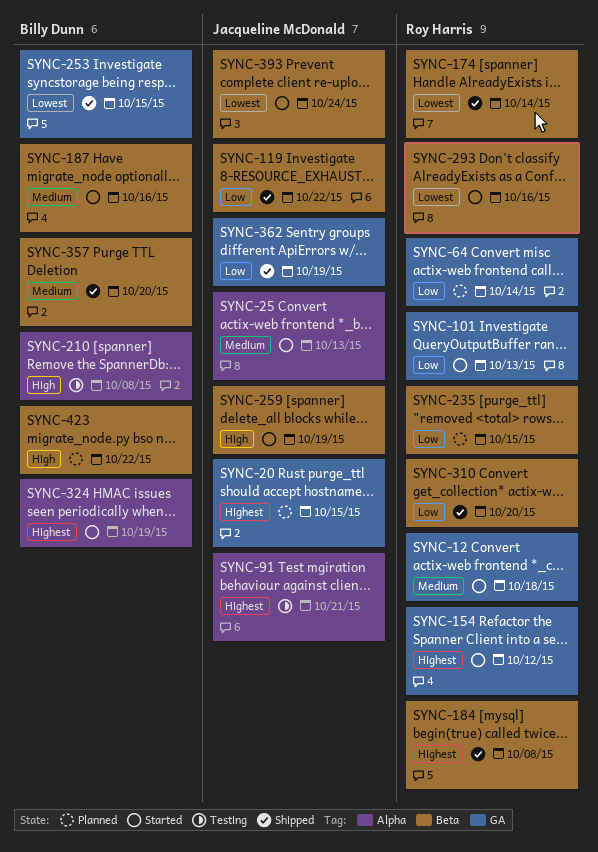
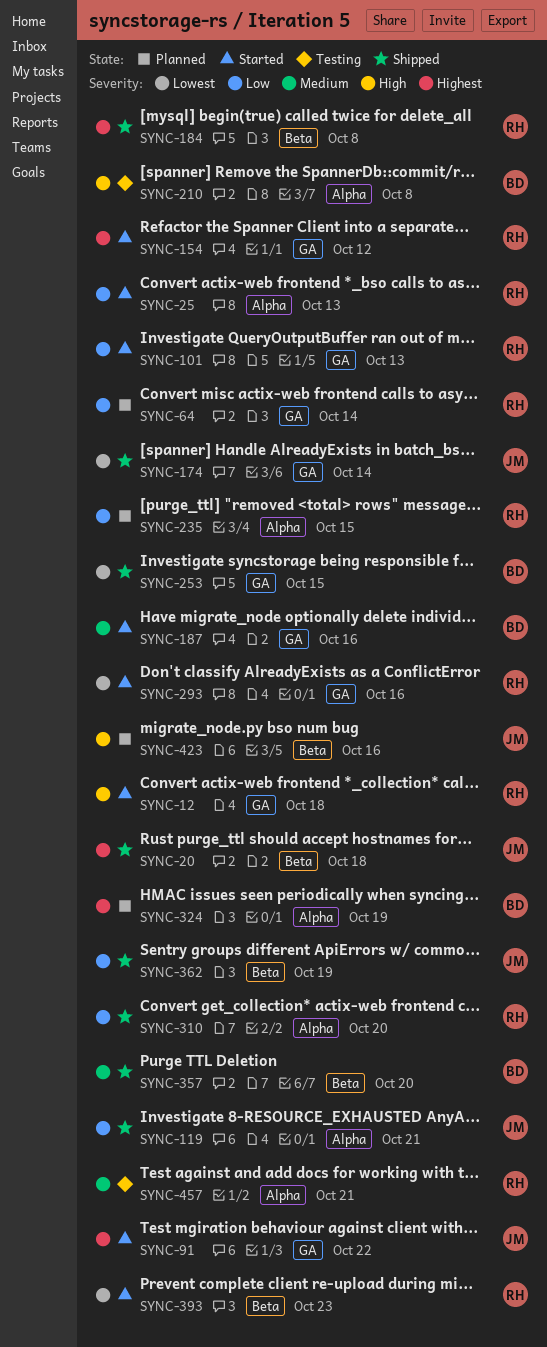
SYNC-12, priority: Medium -> High
SYNC-20, status: Planned -> Shipped
SYNC-20, label: GA -> Beta
SYNC-20, due: Oct 15 -> Oct 18
SYNC-25, owner: Jacqueline McDonald -> Roy Harris
SYNC-25, priority: Medium -> Low
SYNC-91, status: Testing -> Started
SYNC-91, label: Alpha -> GA
SYNC-91, due: Oct 21 -> Oct 22
SYNC-119, label: Beta -> Alpha
SYNC-119, due: Oct 22 -> Oct 21
SYNC-174, owner: Roy Harris -> Jacqueline McDonald
SYNC-174, label: Beta -> GA
SYNC-187, label: Beta -> GA
SYNC-235, label: Beta -> Alpha
SYNC-259: present -> none
SYNC-293, label: Beta -> GA
SYNC-310, label: Beta -> Alpha
SYNC-324, status: Started -> Planned
SYNC-362, label: GA -> Beta
SYNC-393, owner: Jacqueline McDonald -> Roy Harris
SYNC-393, due: Oct 24 -> Oct 23
SYNC-423, owner: Billy Dunn -> Jacqueline McDonald
SYNC-423, due: Oct 22 -> Oct 16
SYNC-457: none -> present

